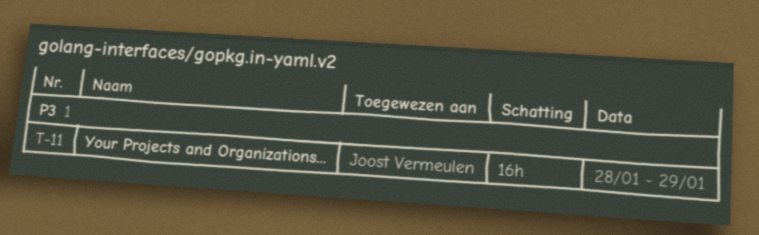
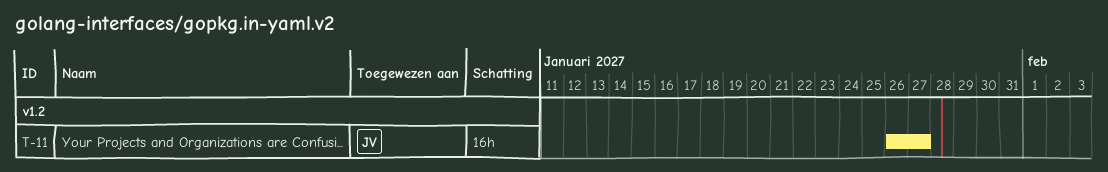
T-11, start: Jan 28 -> Jan 26
T-11, due: Jan 29 -> Jan 27

